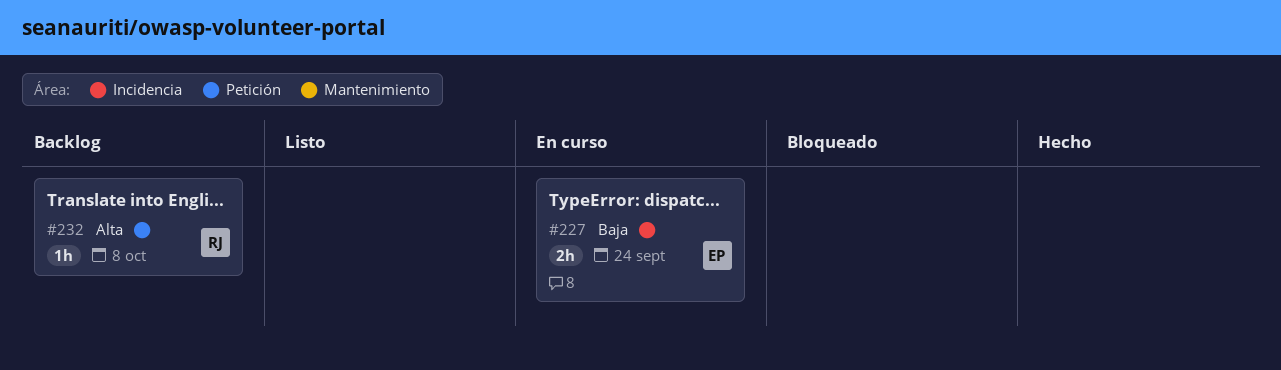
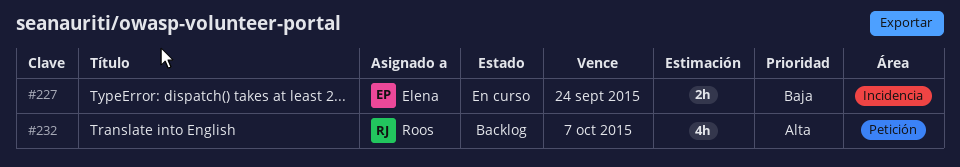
#232, estimate: 1h -> 4h
#232, due: Oct 8 -> Oct 7

